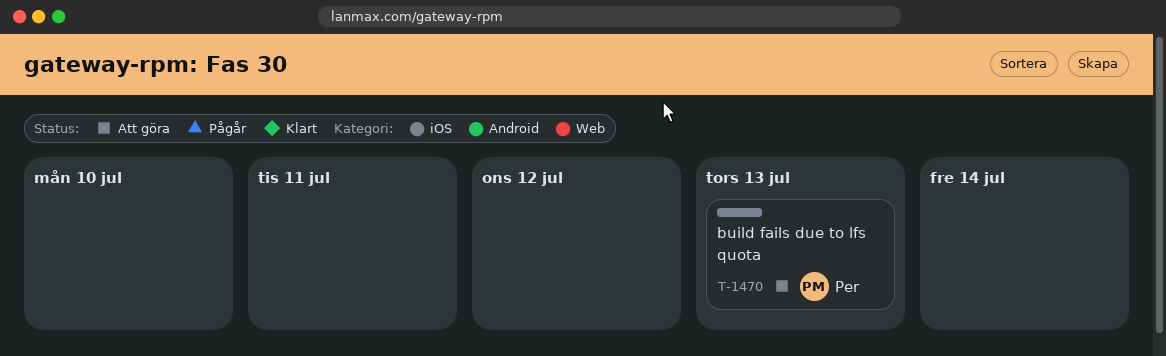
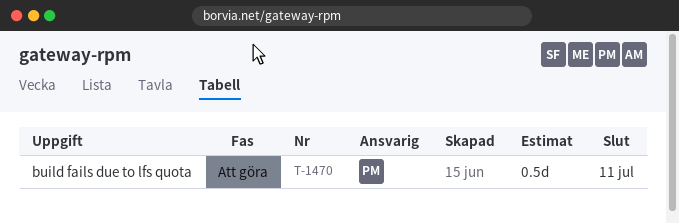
T-1470, due: Jul 13 -> Jul 11

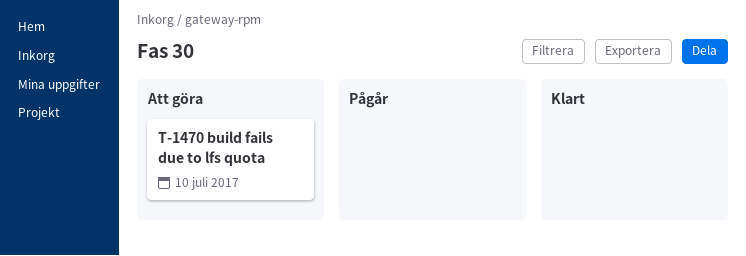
T-1470, due: Jul 11 -> Jul 10

